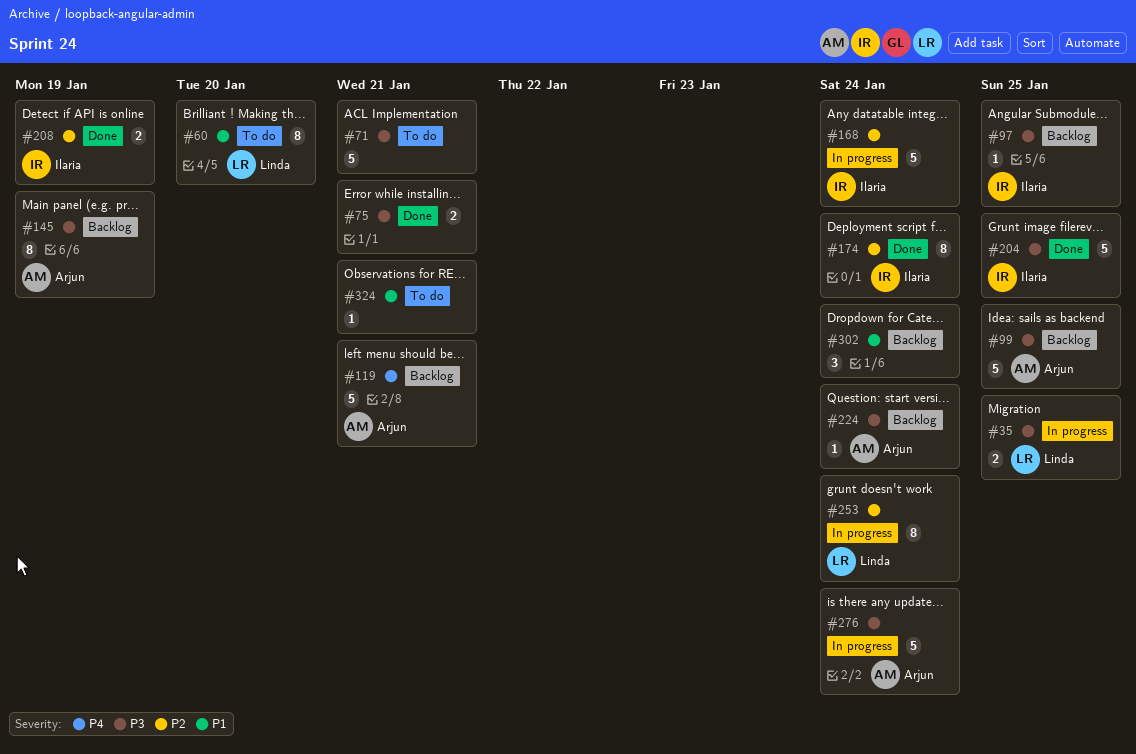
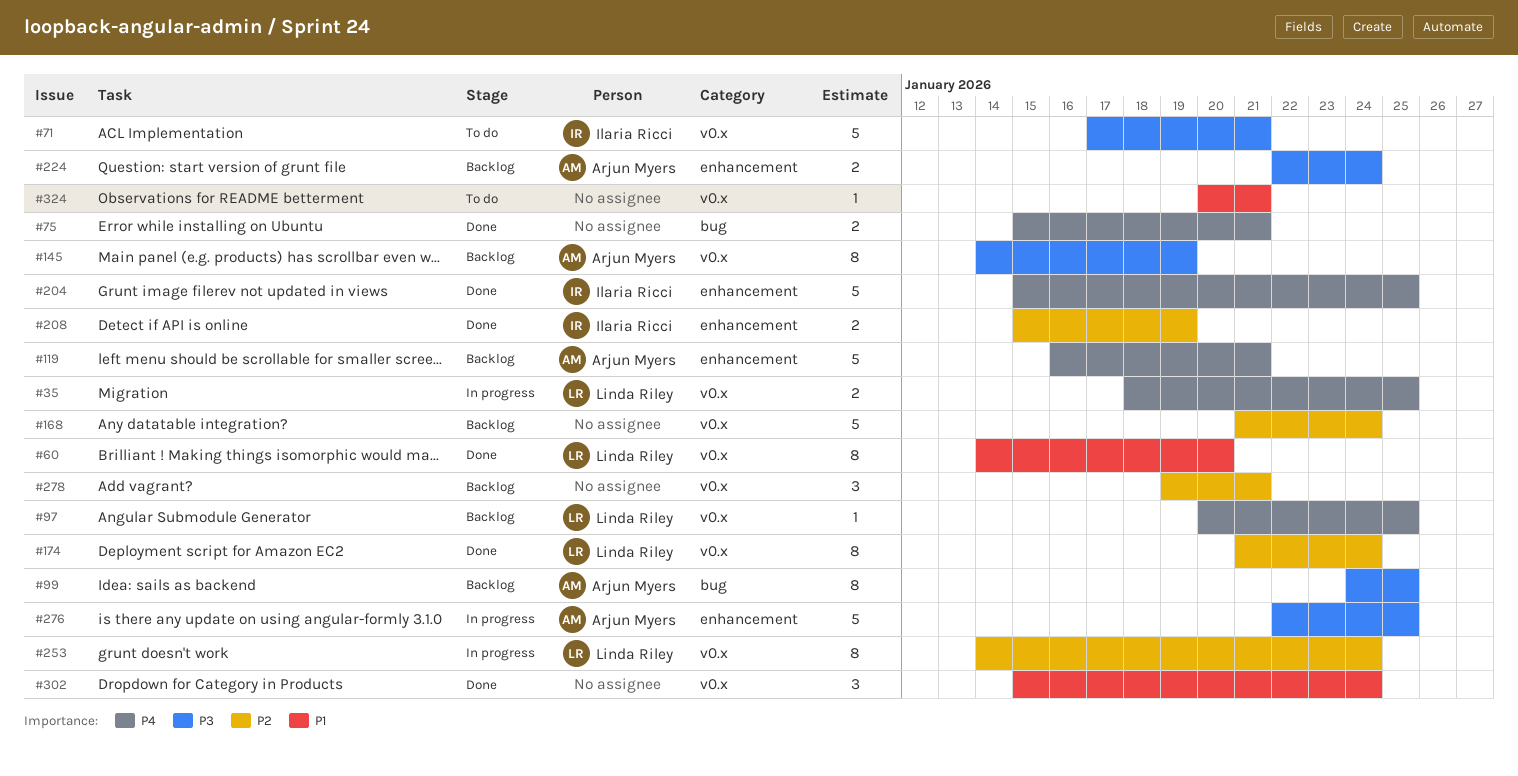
#35, priority: P3 -> P4
#60, status: To do -> Done
#71, owner: none -> Ilaria Ricci
#75, priority: P3 -> P4
#97, owner: Ilaria Ricci -> Linda Riley
#97, priority: P3 -> P4
#99, estimate: 5 -> 8
#168, status: In progress -> Backlog
#168, owner: Ilaria Ricci -> none
#174, owner: Ilaria Ricci -> Linda Riley
#204, priority: P3 -> P4
#224, estimate: 1 -> 2
#276, due: Jan 24 -> Jan 25
#278: none -> present
#302, status: Backlog -> Done

